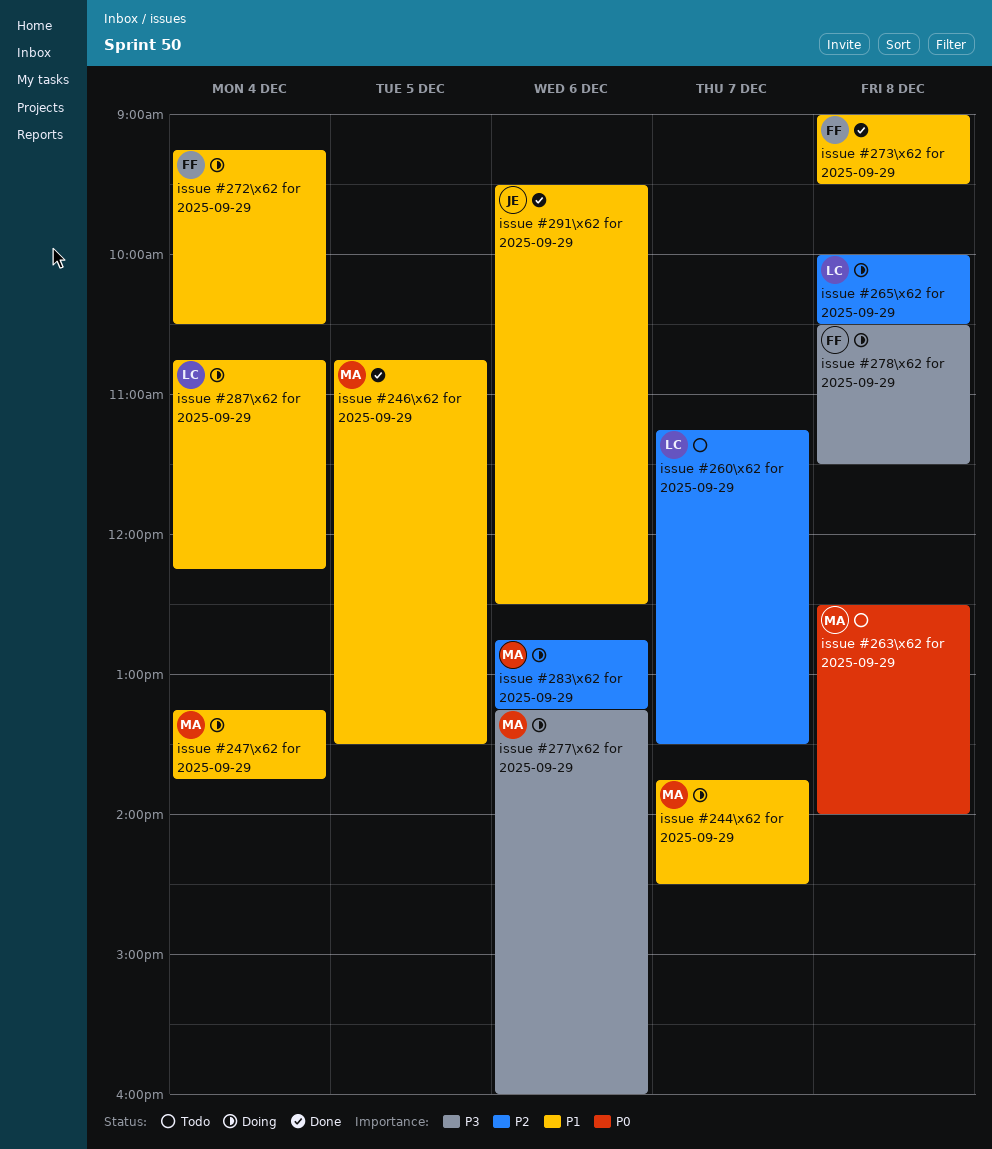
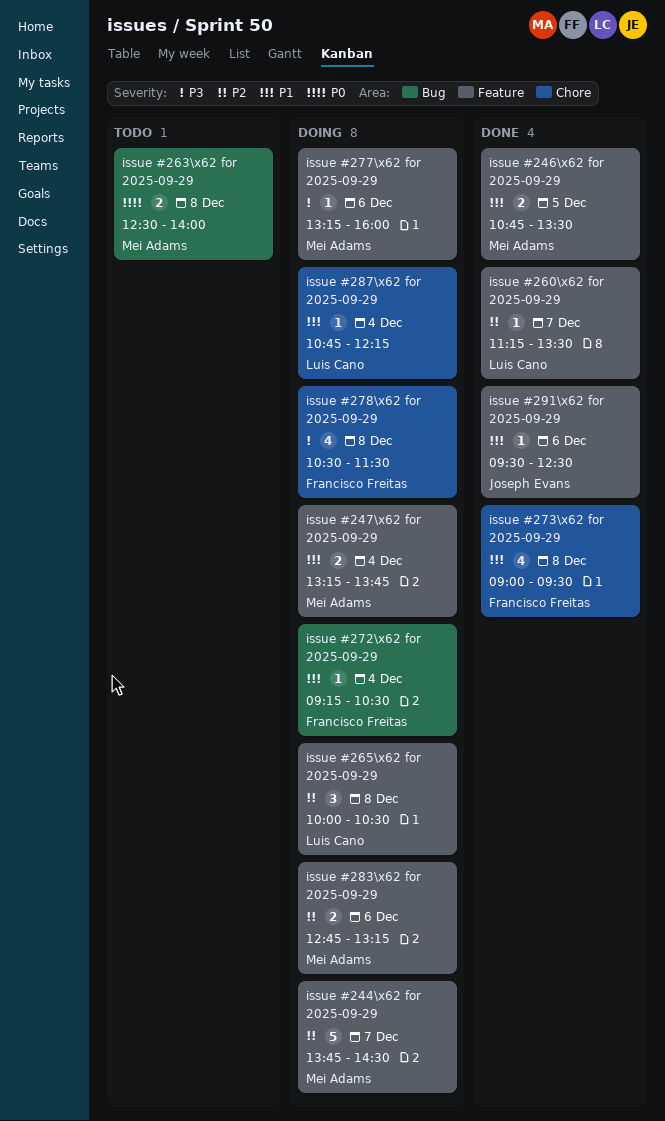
issue #244\x62 for 2025-09-29, priority: P1 -> P2
issue #260\x62 for 2025-09-29, status: Todo -> Done

